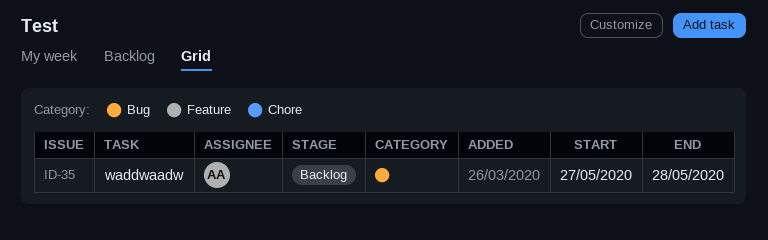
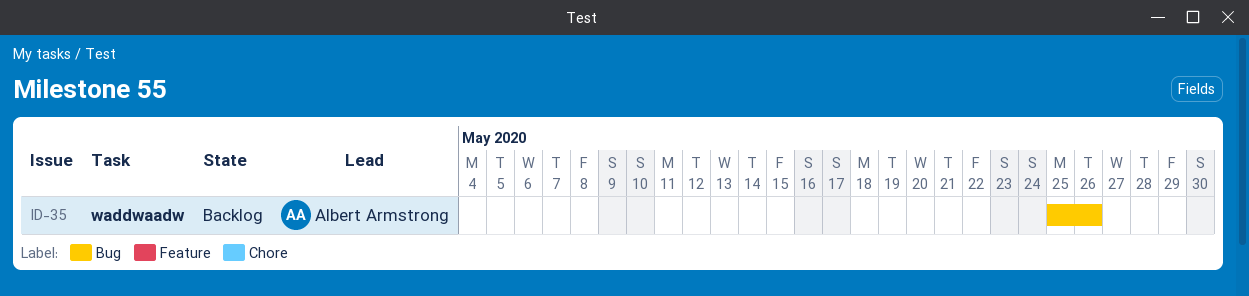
ID-35, start: May 27 -> May 25
ID-35, due: May 28 -> May 26

